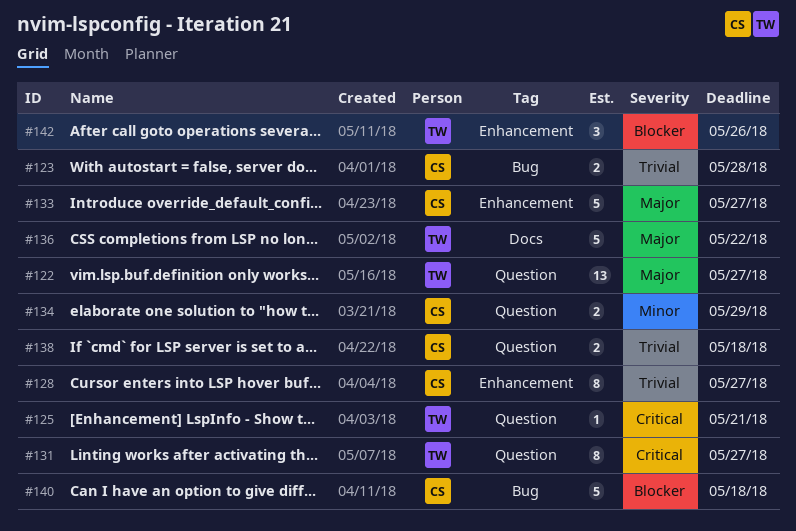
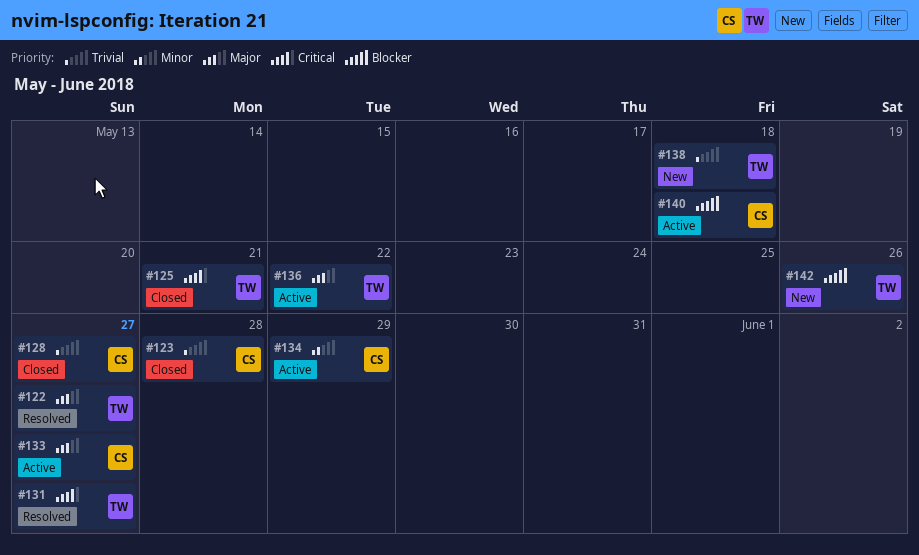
#138, owner: CS -> TW

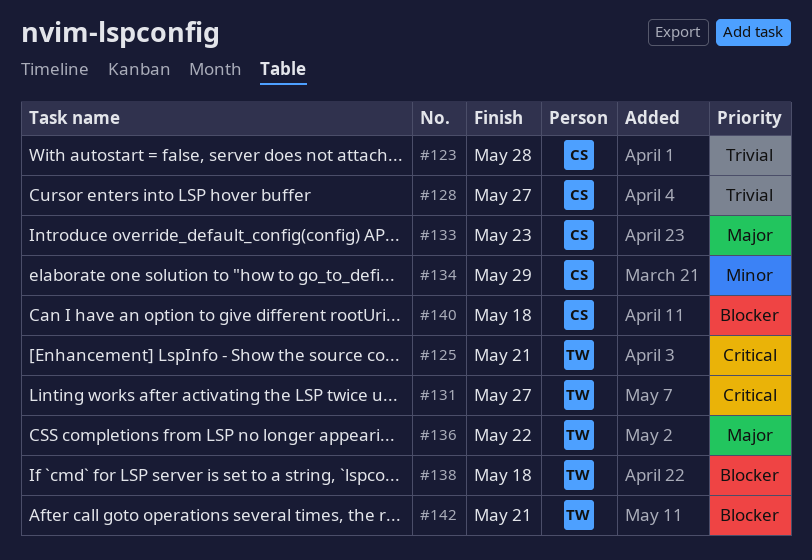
#122: present -> none
#133, due: May 27 -> May 23
#138, priority: Trivial -> Blocker
#142, due: May 26 -> May 21

